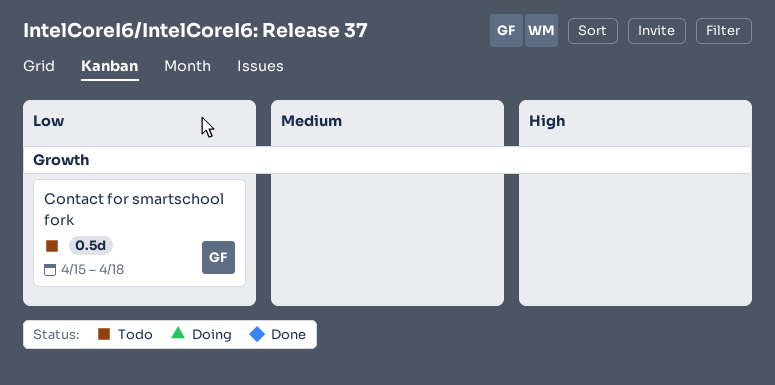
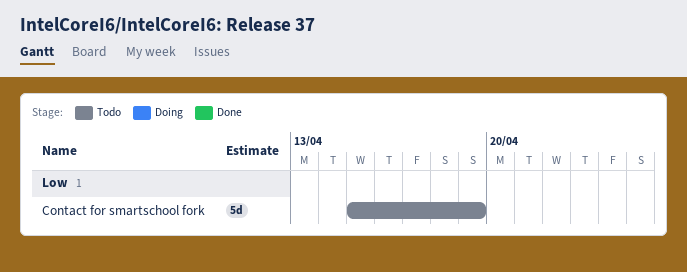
Contact for smartschool fork, estimate: 0.5d -> 5d
Contact for smartschool fork, due: Apr 18 -> Apr 19

